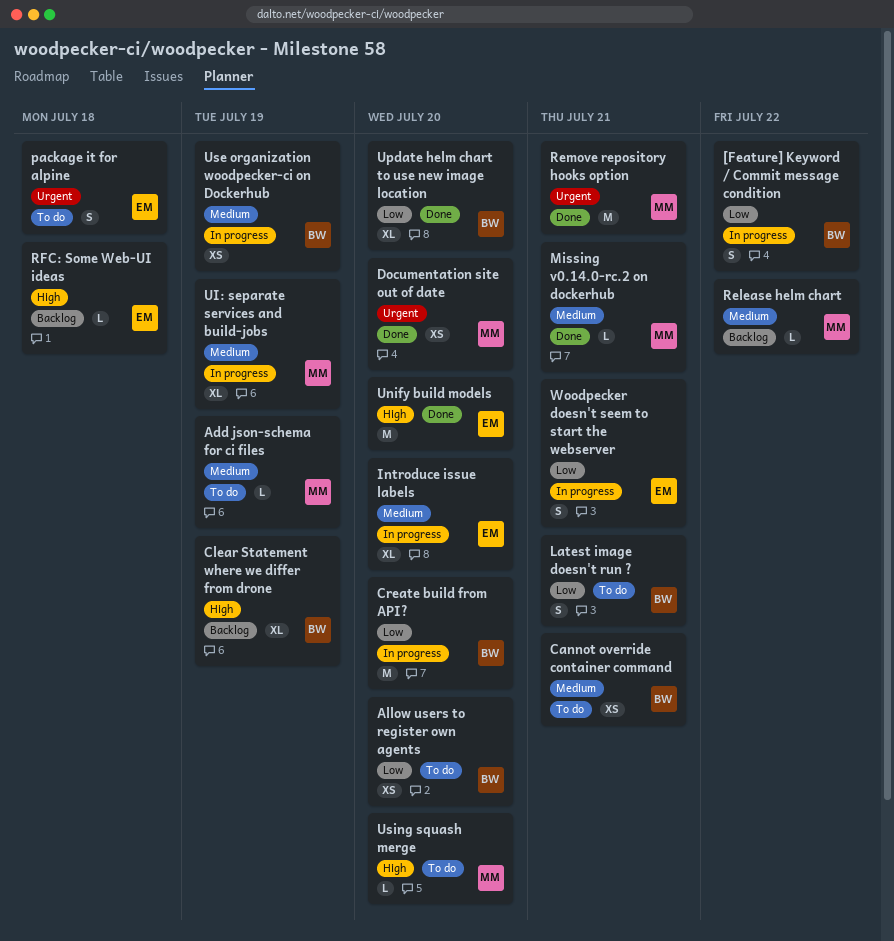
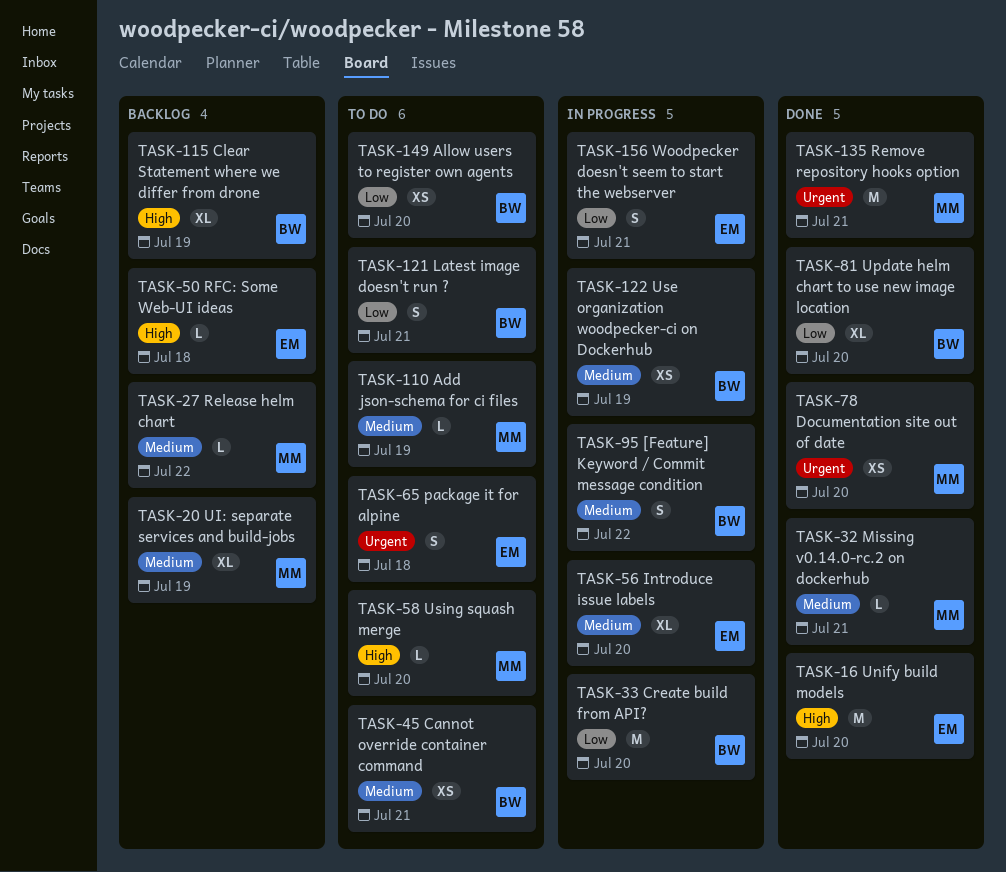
[Feature] Keyword / Commit message condition, priority: Low -> Medium
UI: separate services and build-jobs, status: In progress -> Backlog

